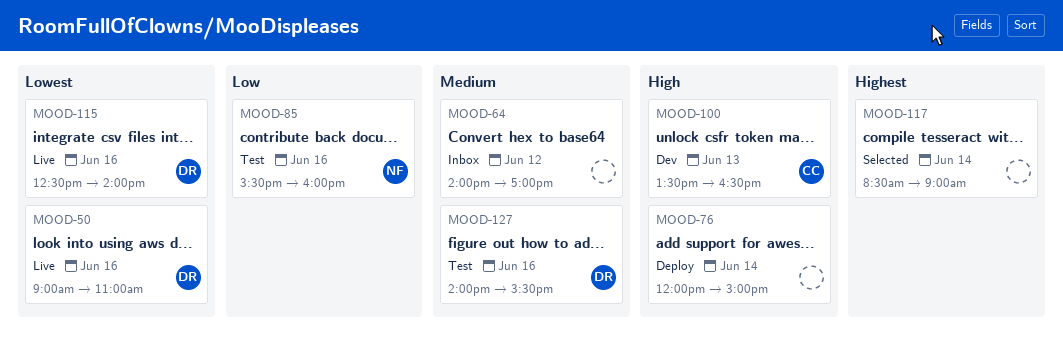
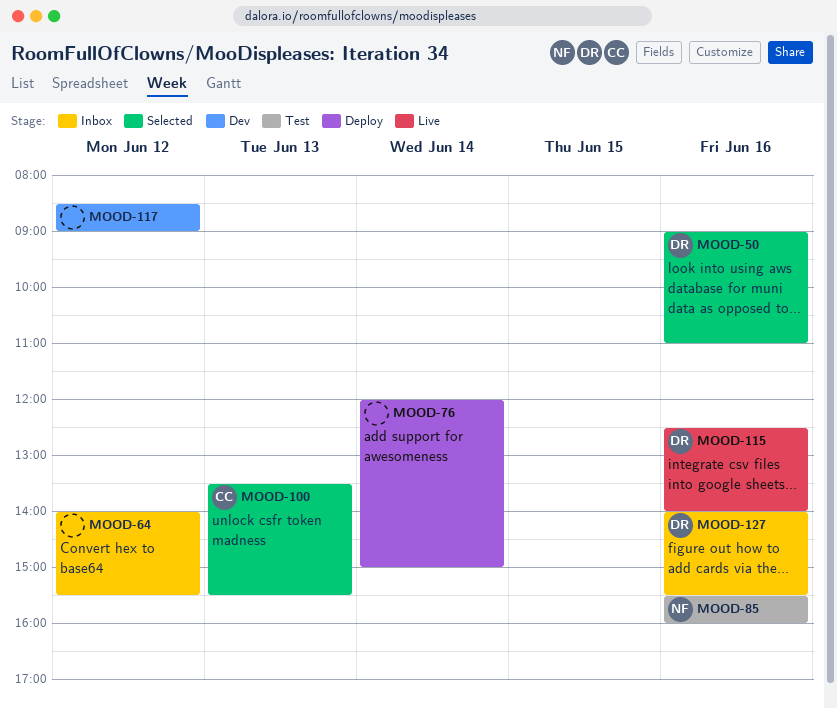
MOOD-50, status: Live -> Selected
MOOD-64, ends: 17:00 -> 15:30
MOOD-100, status: Dev -> Selected
MOOD-100, ends: 16:30 -> 15:30
MOOD-117, status: Selected -> Dev
MOOD-117, day: Jun 14 -> Jun 12
MOOD-127, status: Test -> Inbox

